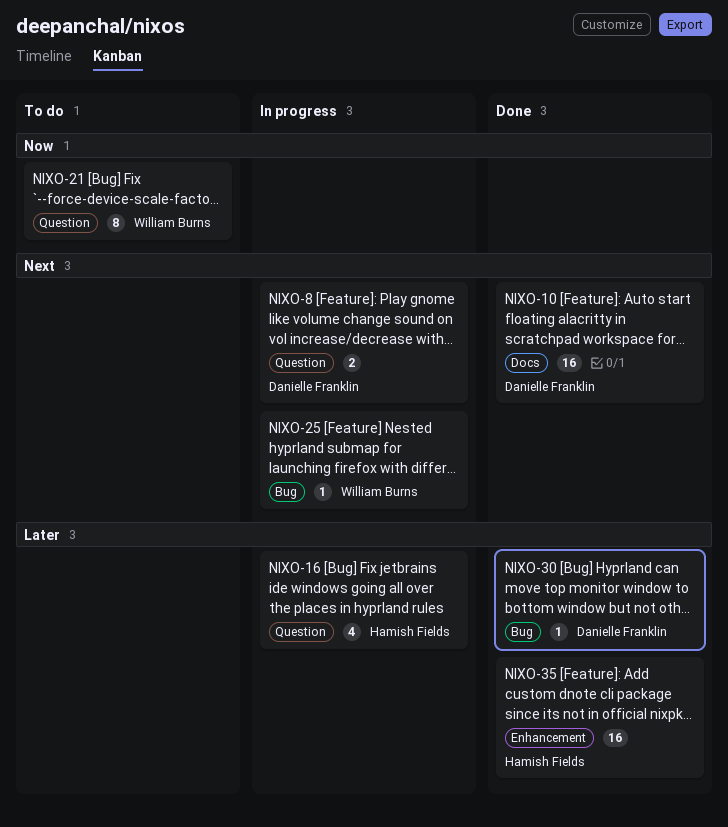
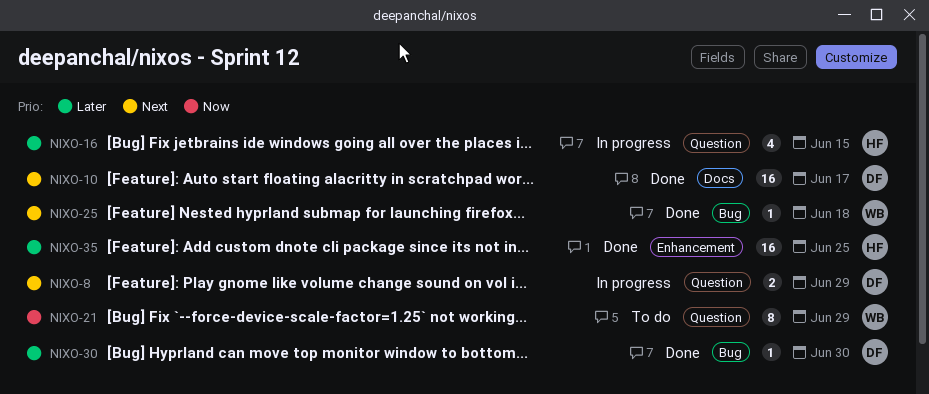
NIXO-25, status: In progress -> Done

